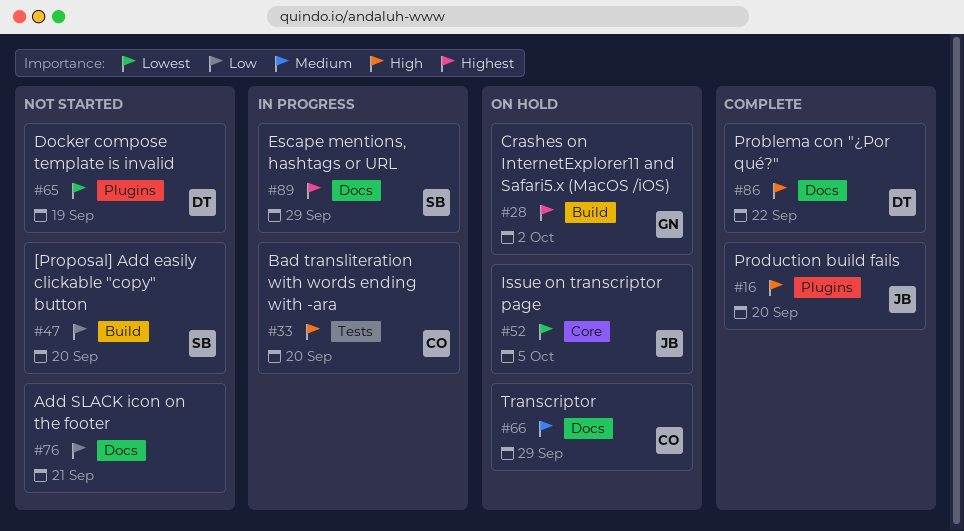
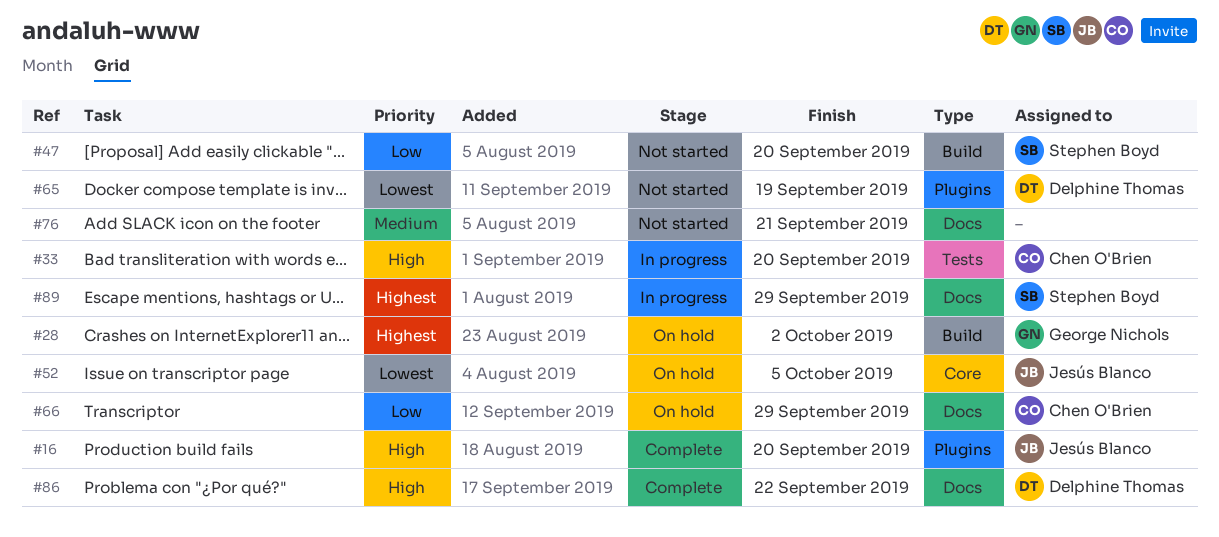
#66, priority: Medium -> Low
#76, priority: Low -> Medium

